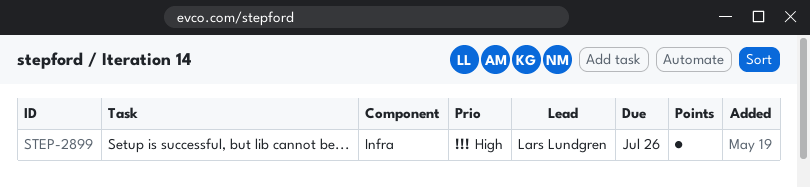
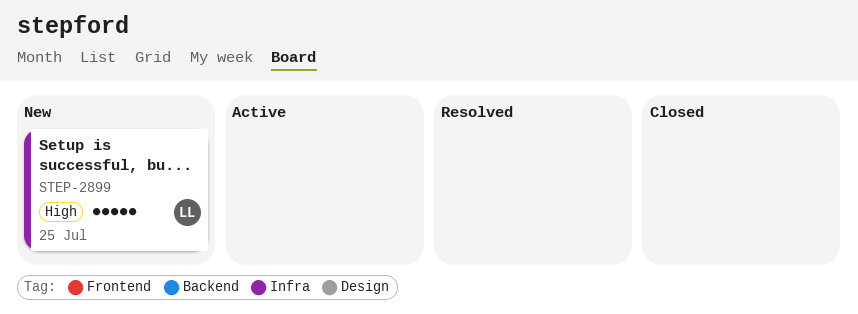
STEP-2899, estimate: 1 -> 5
STEP-2899, due: Jul 26 -> Jul 25

